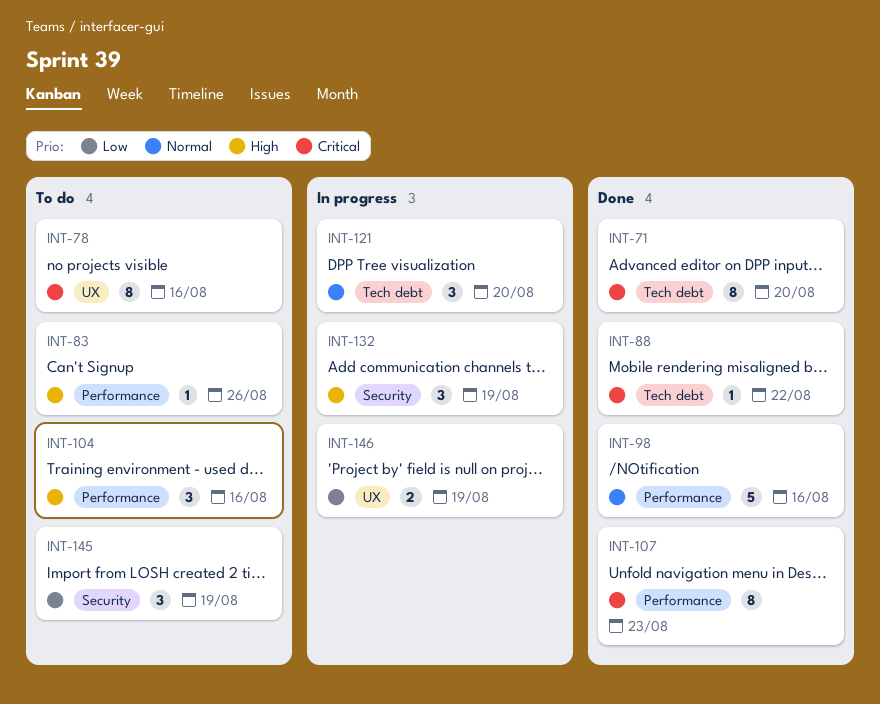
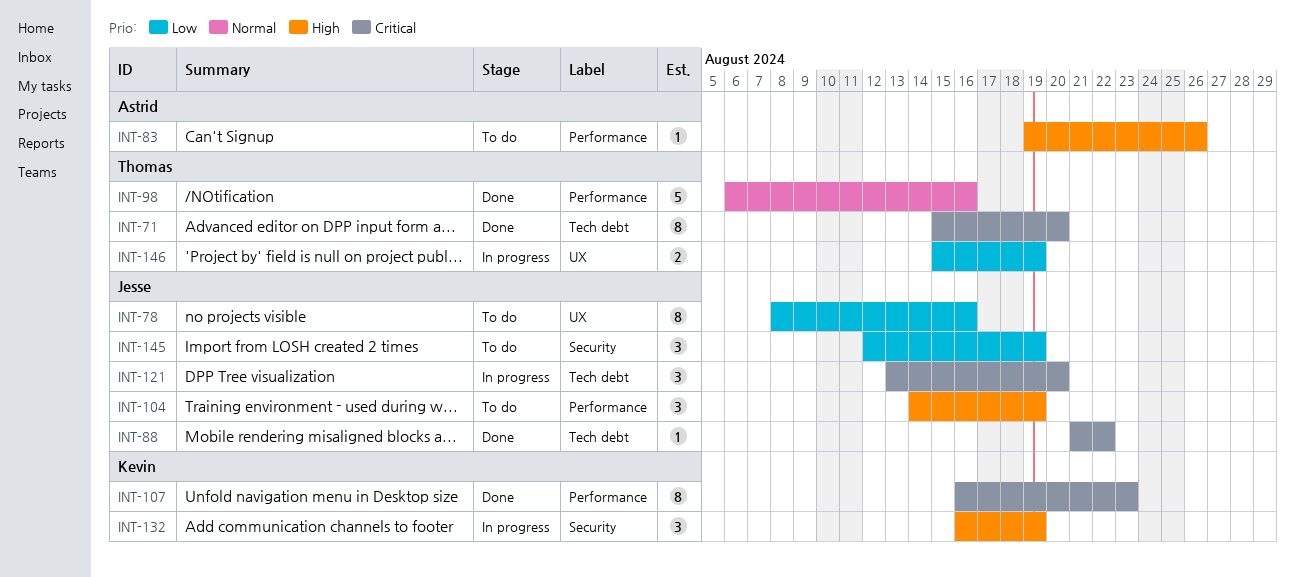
INT-78, priority: Critical -> Low
INT-104, due: Aug 16 -> Aug 19
INT-121, priority: Normal -> Critical

